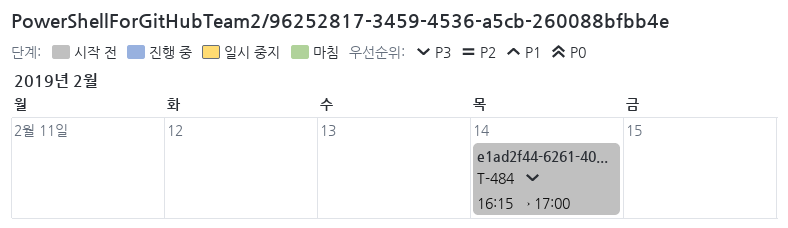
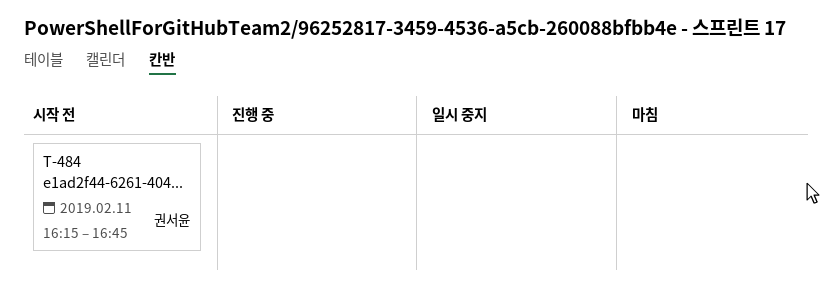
T-484, day: Feb 14 -> Feb 11
T-484, ends: 17:00 -> 16:45

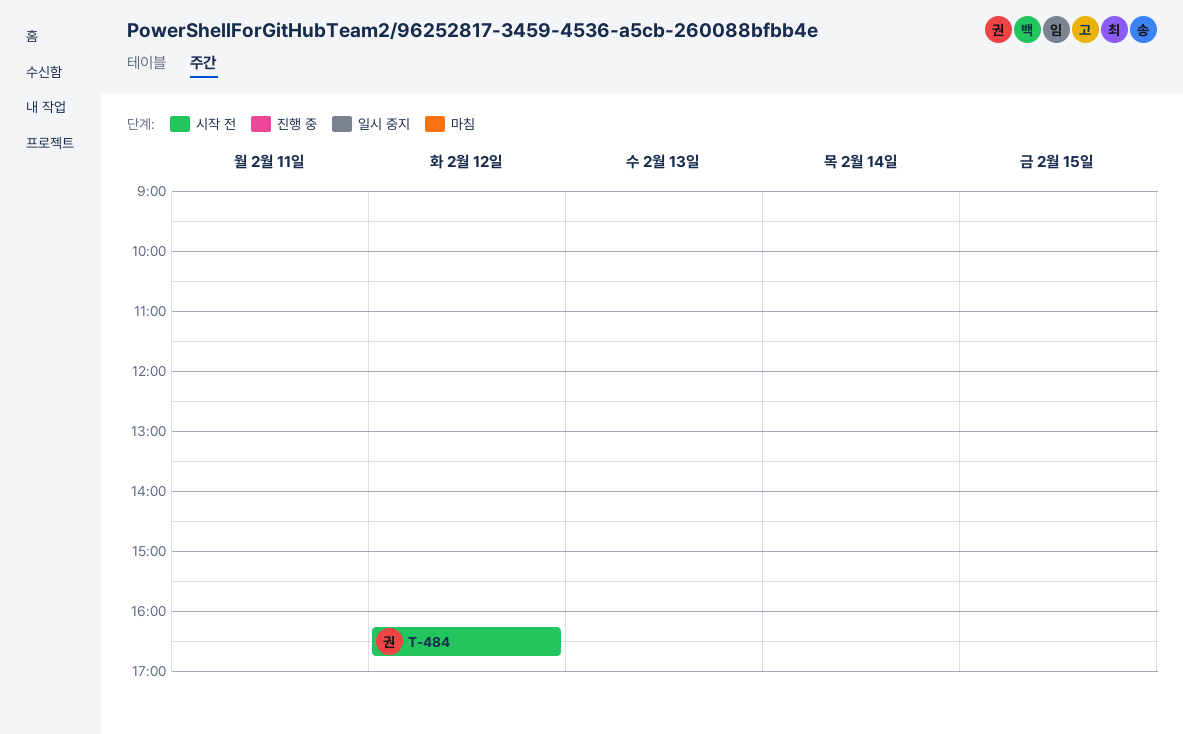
T-484, day: Feb 11 -> Feb 12

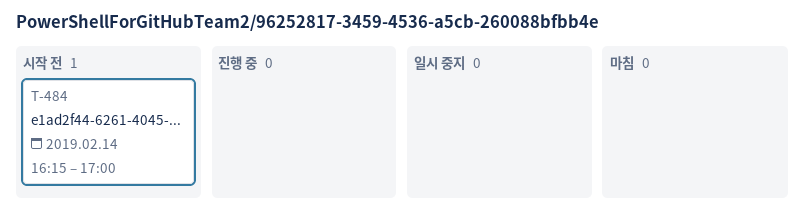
T-484, day: Feb 12 -> Feb 14
T-484, ends: 16:45 -> 17:00

